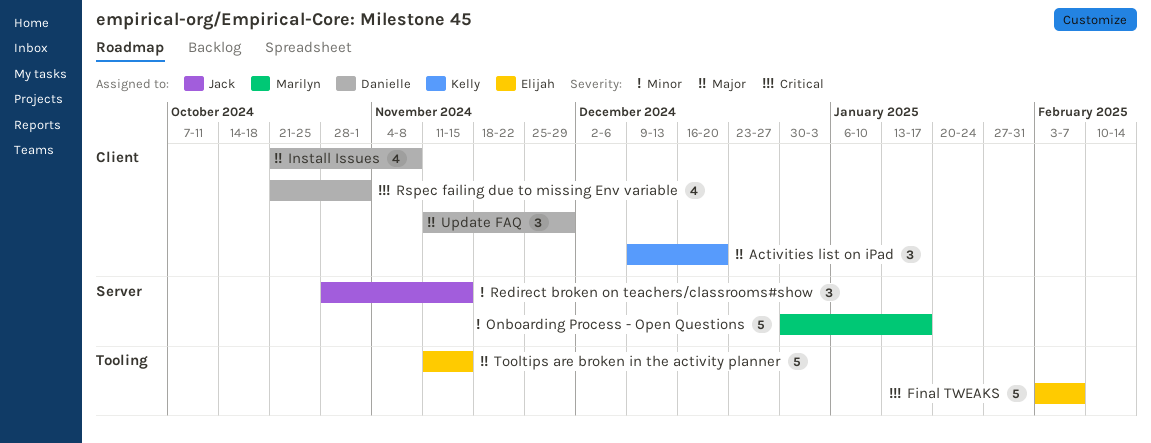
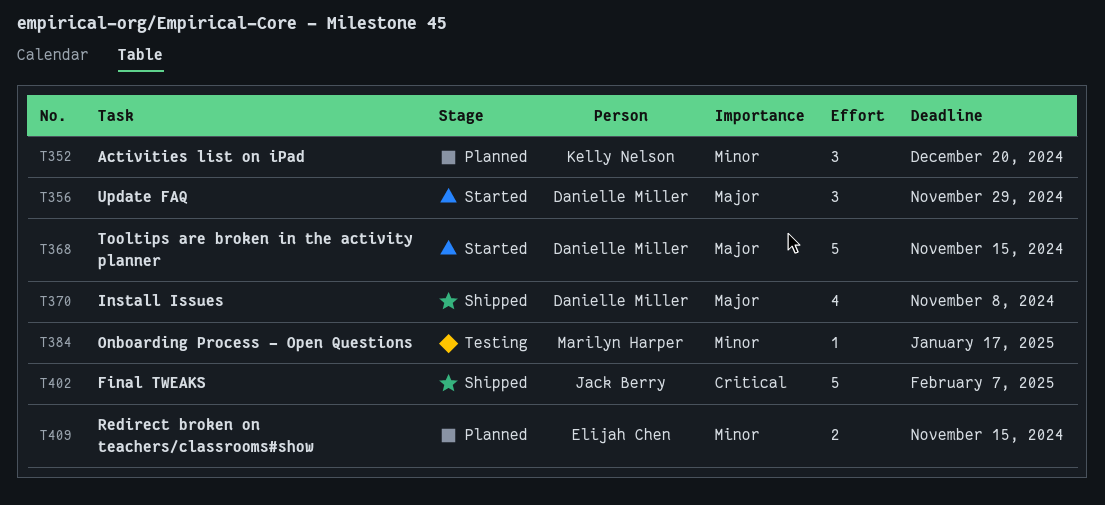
Activities list on iPad, priority: Major -> Minor
Final TWEAKS, owner: Elijah Chen -> Jack Berry
Onboarding Process - Open Questions, estimate: 5 -> 1
Redirect broken on teachers/classrooms#show, owner: Jack Berry -> Elijah Chen
Redirect broken on teachers/classrooms#show, estimate: 3 -> 2
Rspec failing due to missing Env variable: present -> none
Tooltips are broken in the activity planner, owner: Elijah Chen -> Danielle Miller

